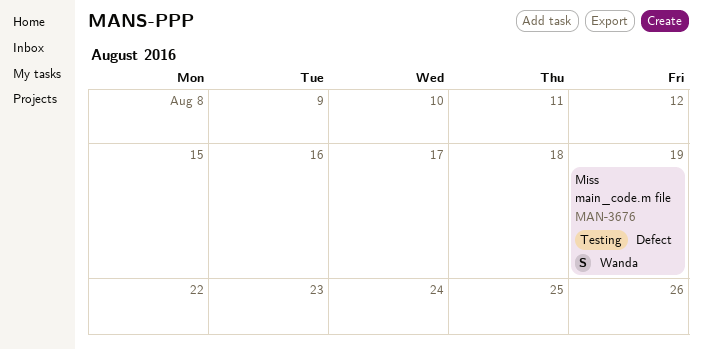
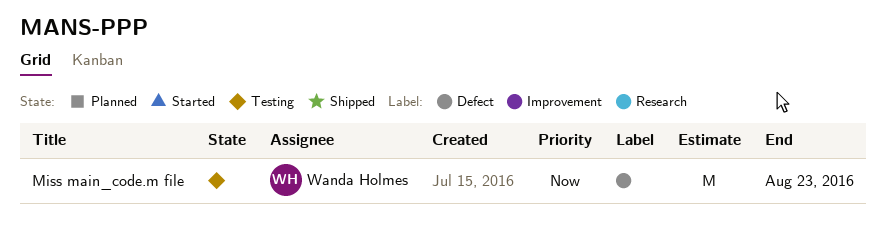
Miss main_code.m file, estimate: S -> M
Miss main_code.m file, due: Aug 19 -> Aug 23

